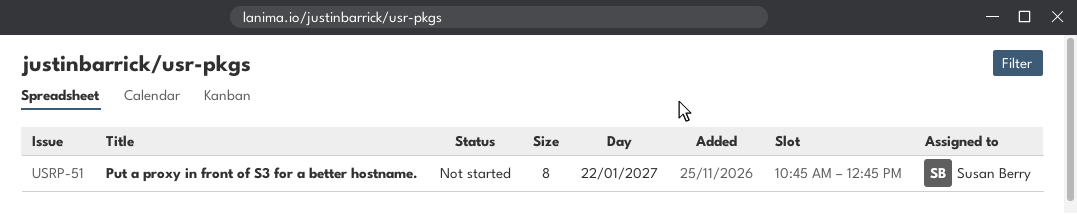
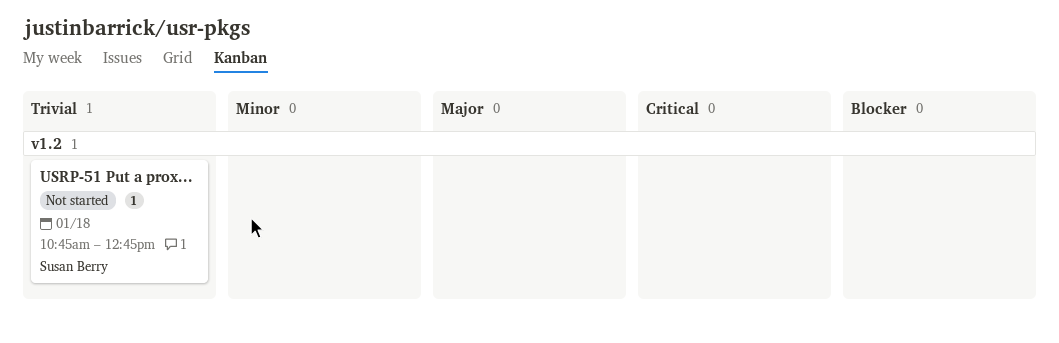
USRP-51, estimate: 8 -> 1
USRP-51, day: Jan 22 -> Jan 18

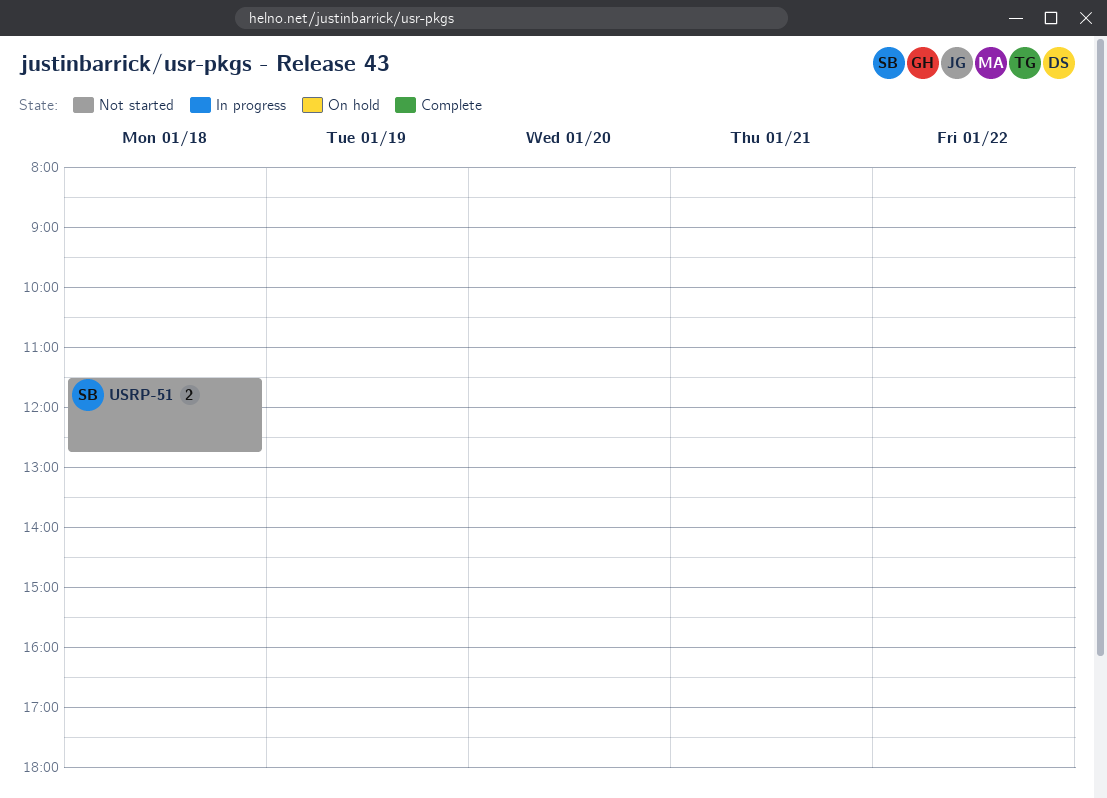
USRP-51, estimate: 1 -> 2
USRP-51, begins: 10:45 -> 11:30

